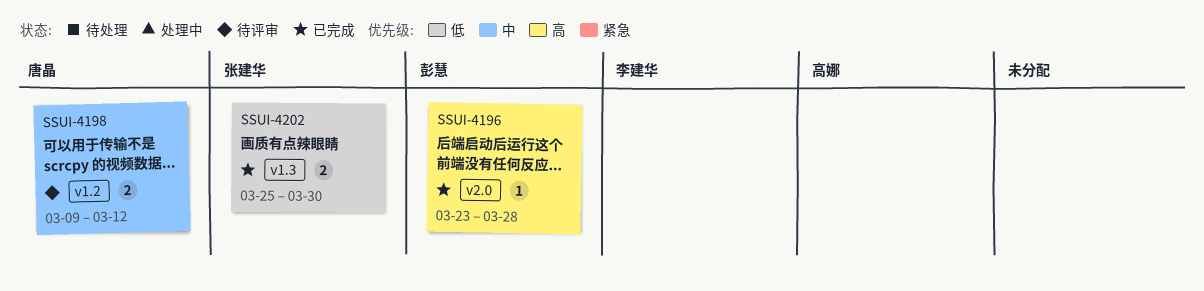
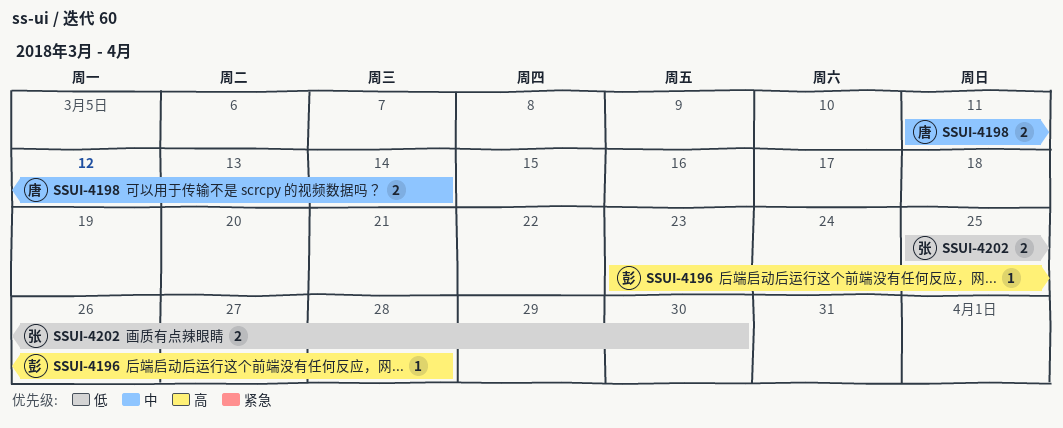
SSUI-4198, start: Mar 9 -> Mar 11
SSUI-4198, due: Mar 12 -> Mar 14

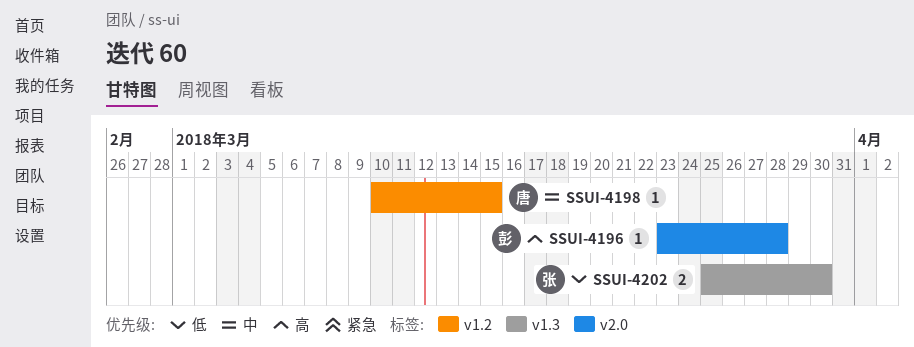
SSUI-4198, estimate: 2 -> 1
SSUI-4198, start: Mar 11 -> Mar 10
SSUI-4198, due: Mar 14 -> Mar 15

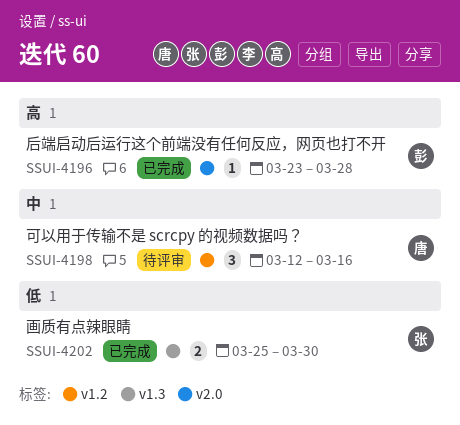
SSUI-4198, estimate: 1 -> 3
SSUI-4198, start: Mar 10 -> Mar 12
SSUI-4198, due: Mar 15 -> Mar 16

